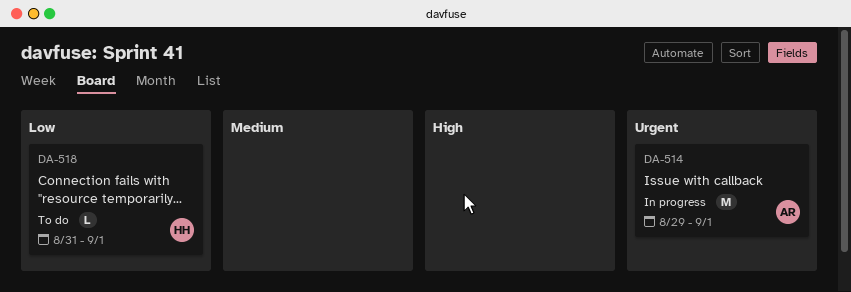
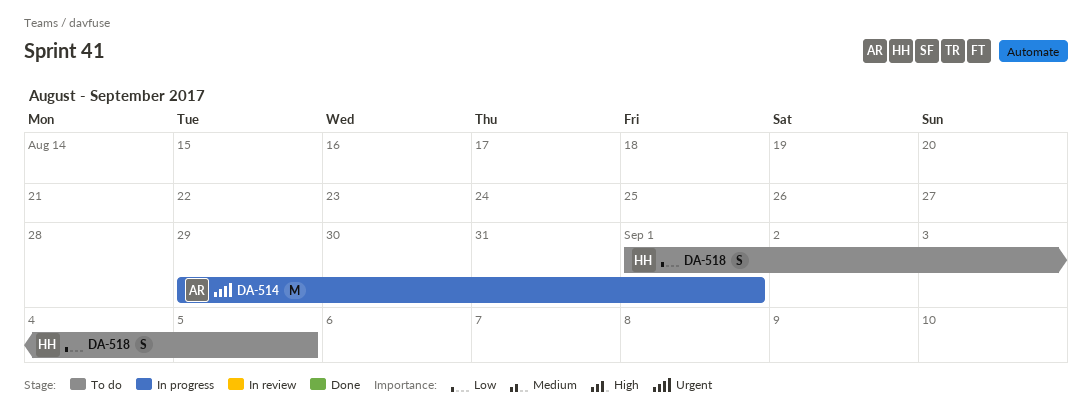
DA-518, estimate: L -> S
DA-518, start: Aug 31 -> Sep 1
DA-518, due: Sep 1 -> Sep 5

